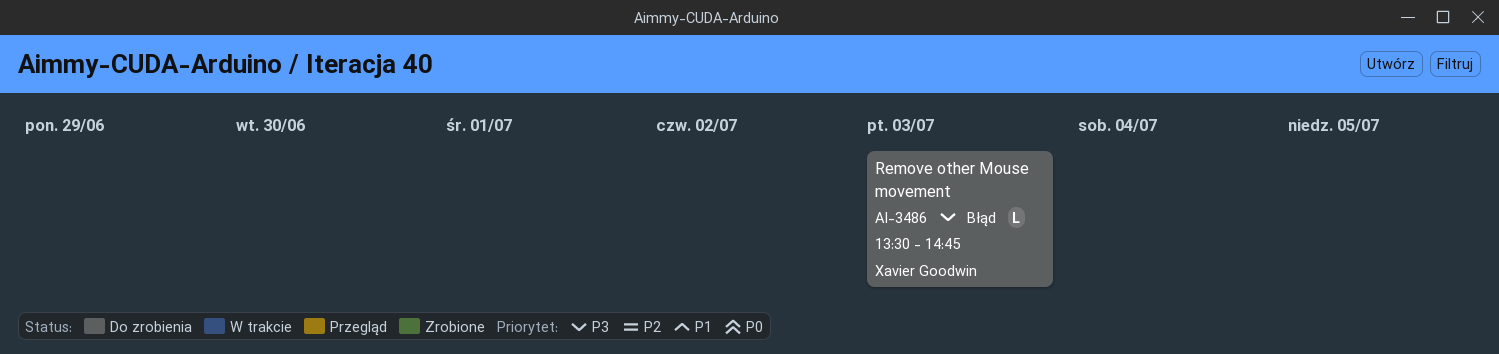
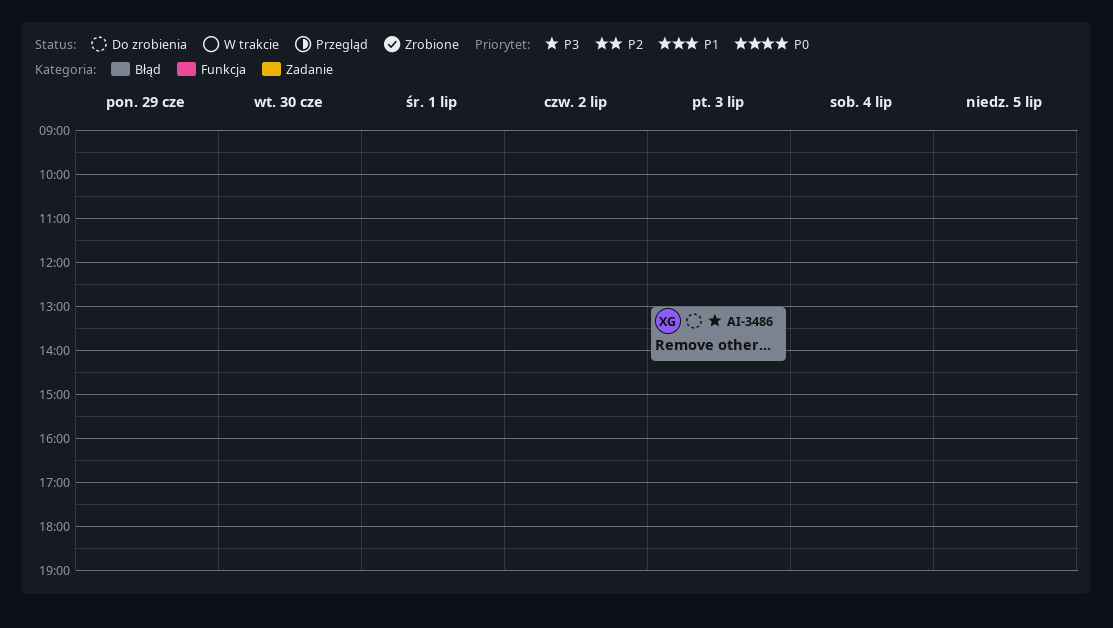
AI-3486, begins: 13:30 -> 13:00
AI-3486, ends: 14:45 -> 14:15

